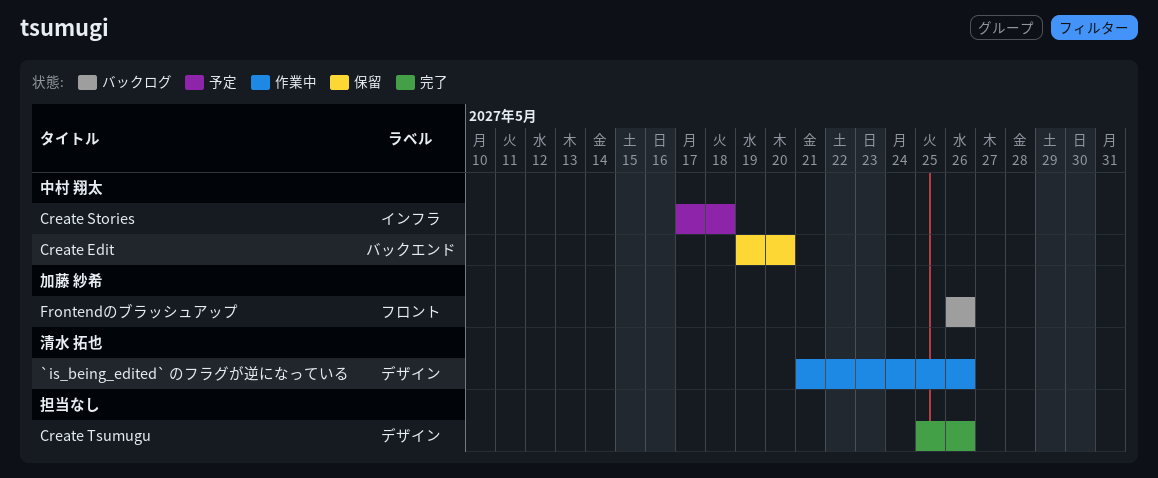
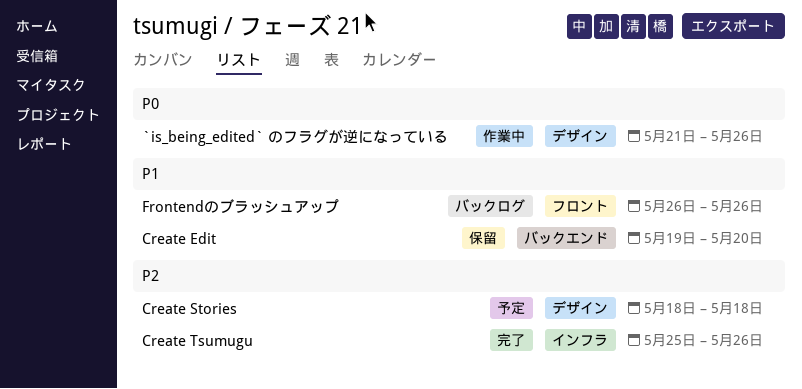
Create Stories, label: インフラ -> デザイン
Create Stories, start: May 17 -> May 18
Create Tsumugu, label: デザイン -> インフラ

